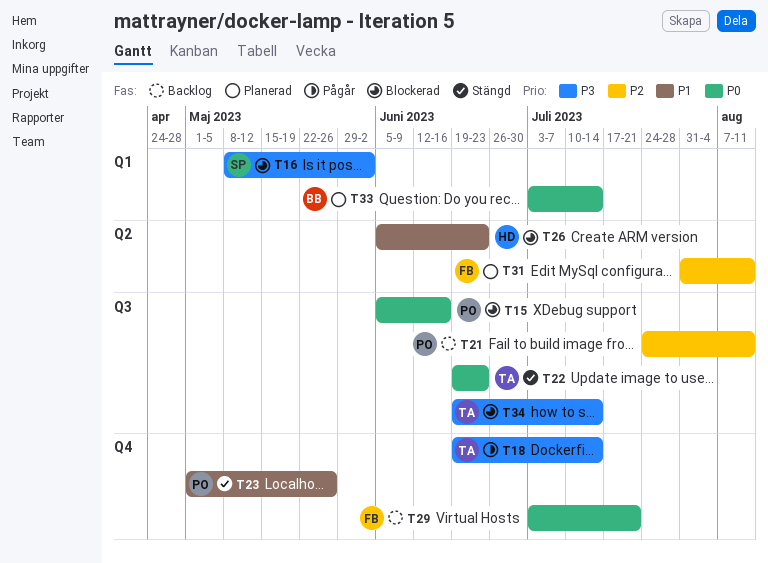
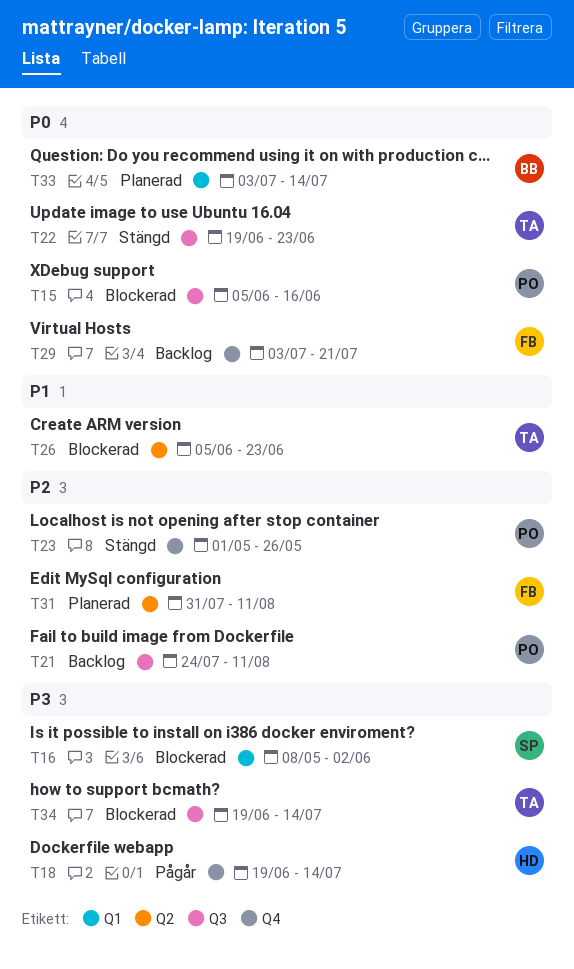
T18, owner: TA -> HD
T23, priority: P1 -> P2
T26, owner: HD -> TA

